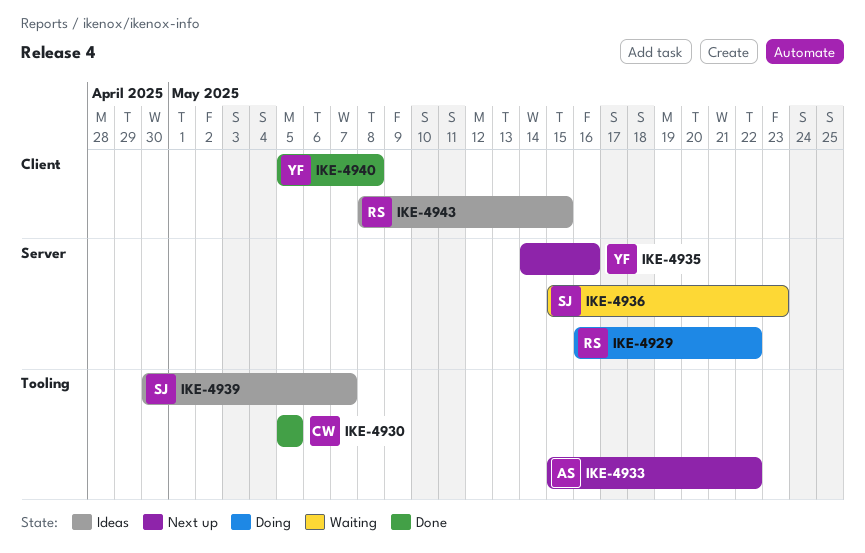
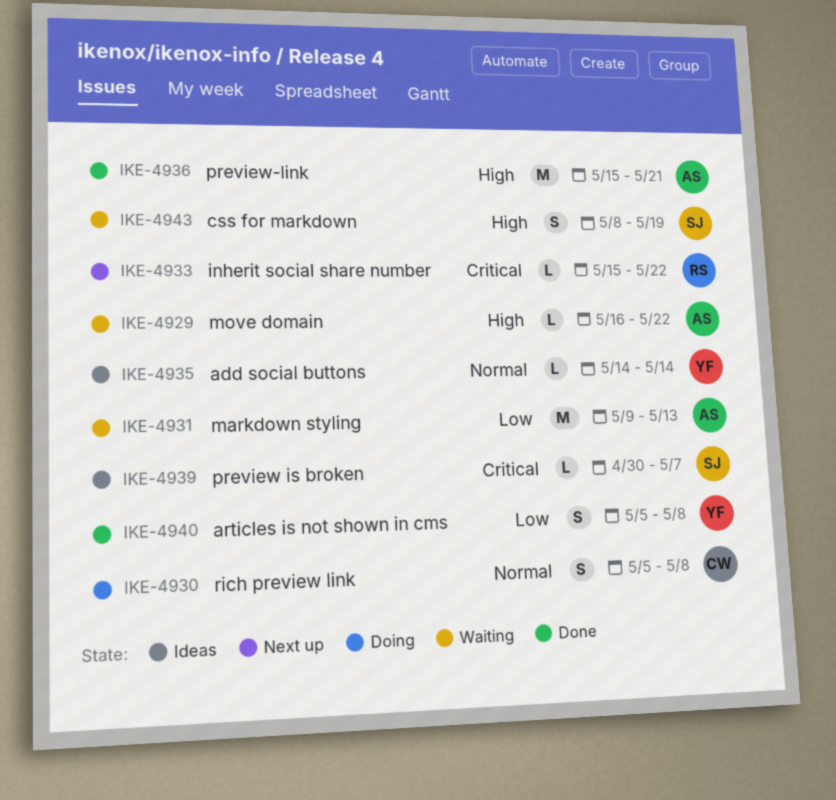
IKE-4929, status: Doing -> Waiting
IKE-4929, owner: RS -> AS
IKE-4930, status: Done -> Doing
IKE-4930, due: May 5 -> May 8
IKE-4931: none -> present
IKE-4933, owner: AS -> RS
IKE-4935, status: Next up -> Ideas
IKE-4935, due: May 16 -> May 14
IKE-4936, status: Waiting -> Done
IKE-4936, owner: SJ -> AS
IKE-4936, due: May 23 -> May 21
IKE-4943, status: Ideas -> Waiting
IKE-4943, owner: RS -> SJ
IKE-4943, due: May 15 -> May 19

